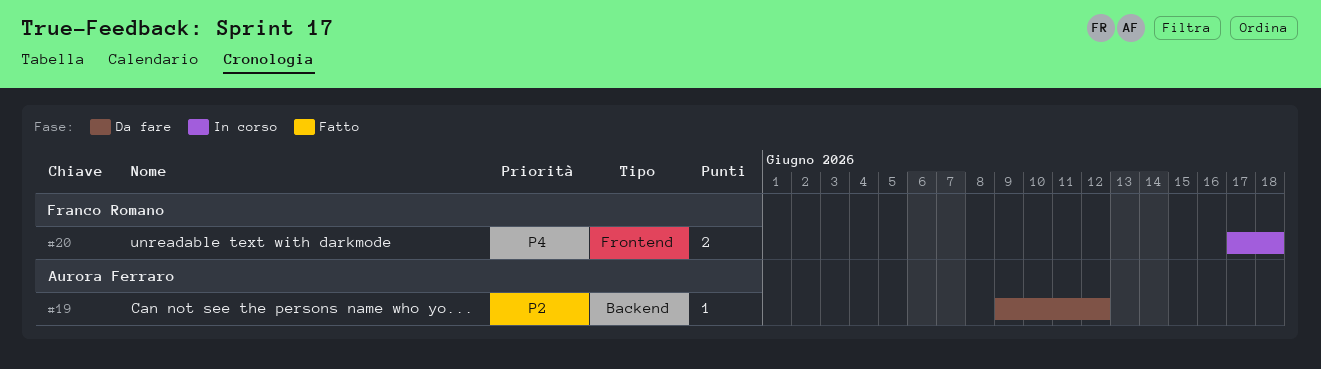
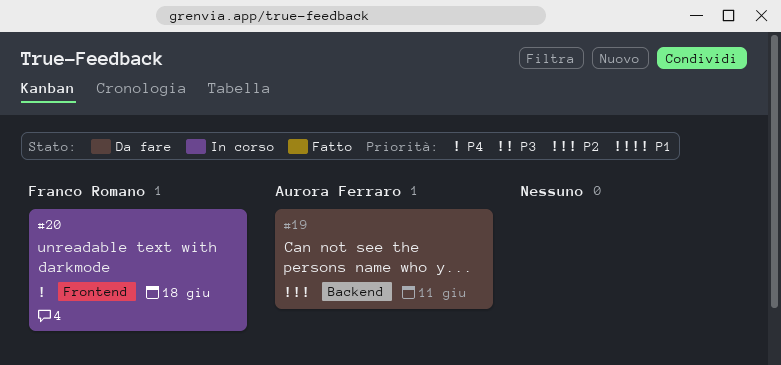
#19, due: Jun 12 -> Jun 11

